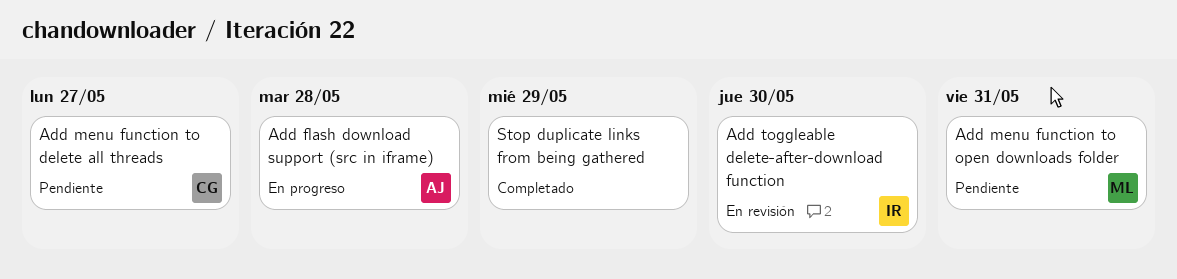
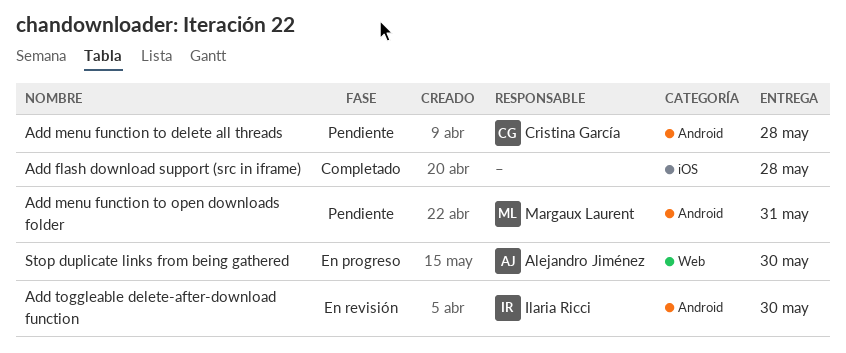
Add flash download support (src in iframe), status: En progreso -> Completado
Add flash download support (src in iframe), owner: Alejandro Jiménez -> none
Add menu function to delete all threads, due: May 27 -> May 28
Stop duplicate links from being gathered, status: Completado -> En progreso
Stop duplicate links from being gathered, owner: none -> Alejandro Jiménez
Stop duplicate links from being gathered, due: May 29 -> May 30

